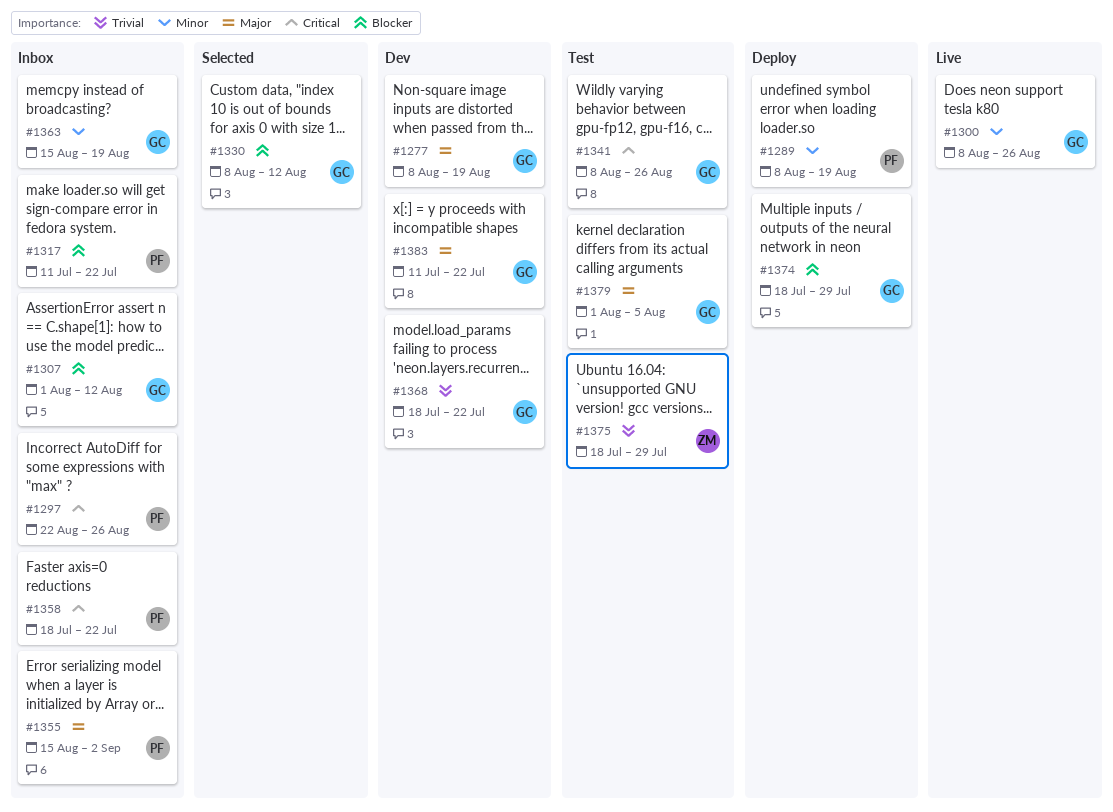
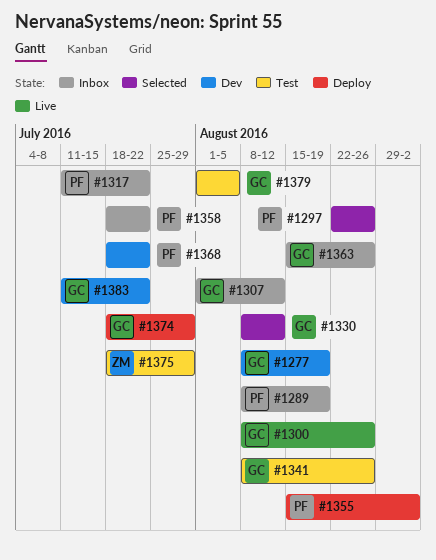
#1289, status: Deploy -> Inbox
#1297, status: Inbox -> Selected
#1355, status: Inbox -> Deploy
#1363, due: Aug 19 -> Aug 26
#1368, owner: GC -> PF

